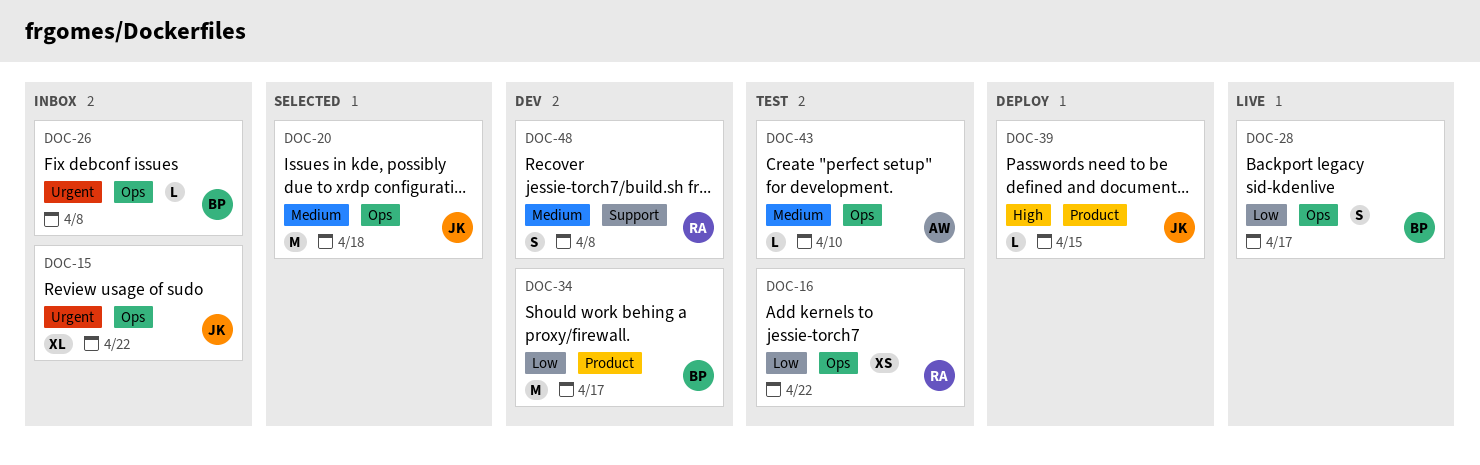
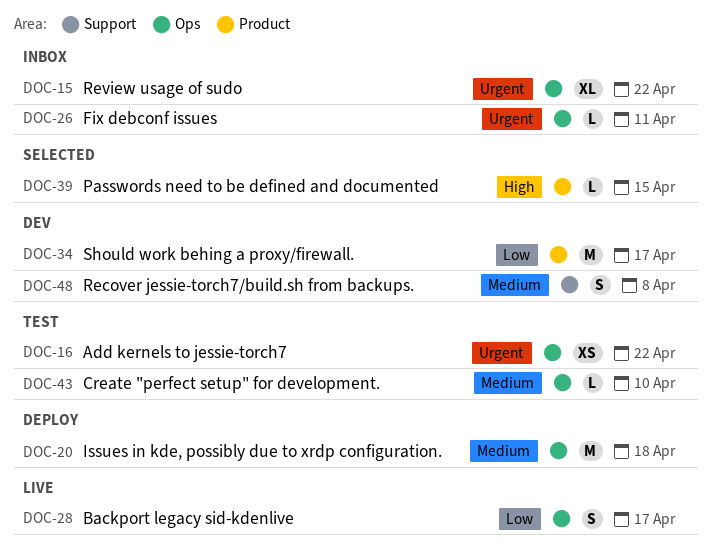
DOC-16, priority: Low -> Urgent
DOC-20, status: Selected -> Deploy
DOC-26, due: Apr 8 -> Apr 11
DOC-39, status: Deploy -> Selected

